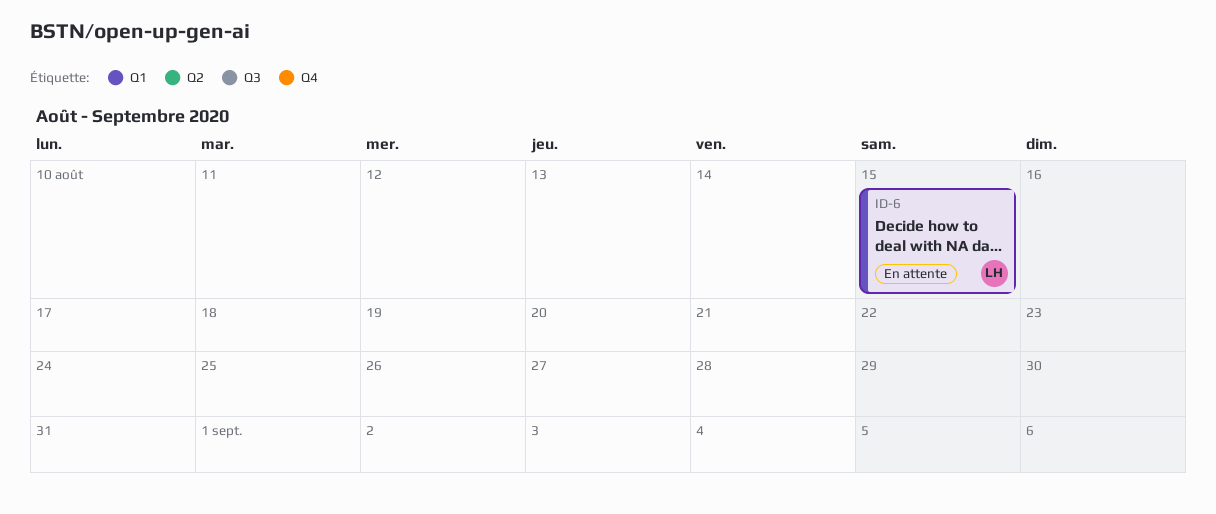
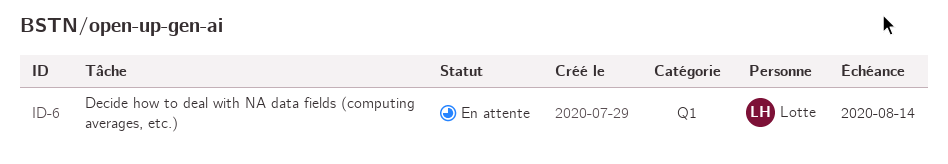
ID-6, due: Aug 15 -> Aug 14

